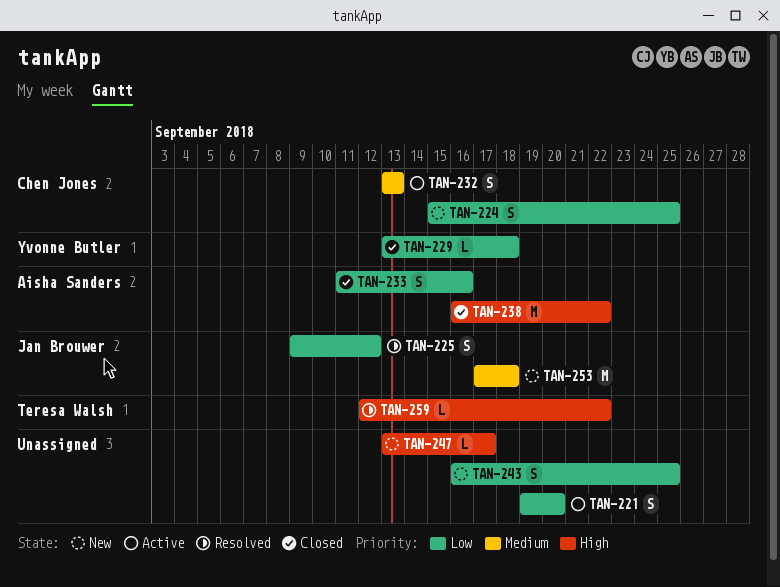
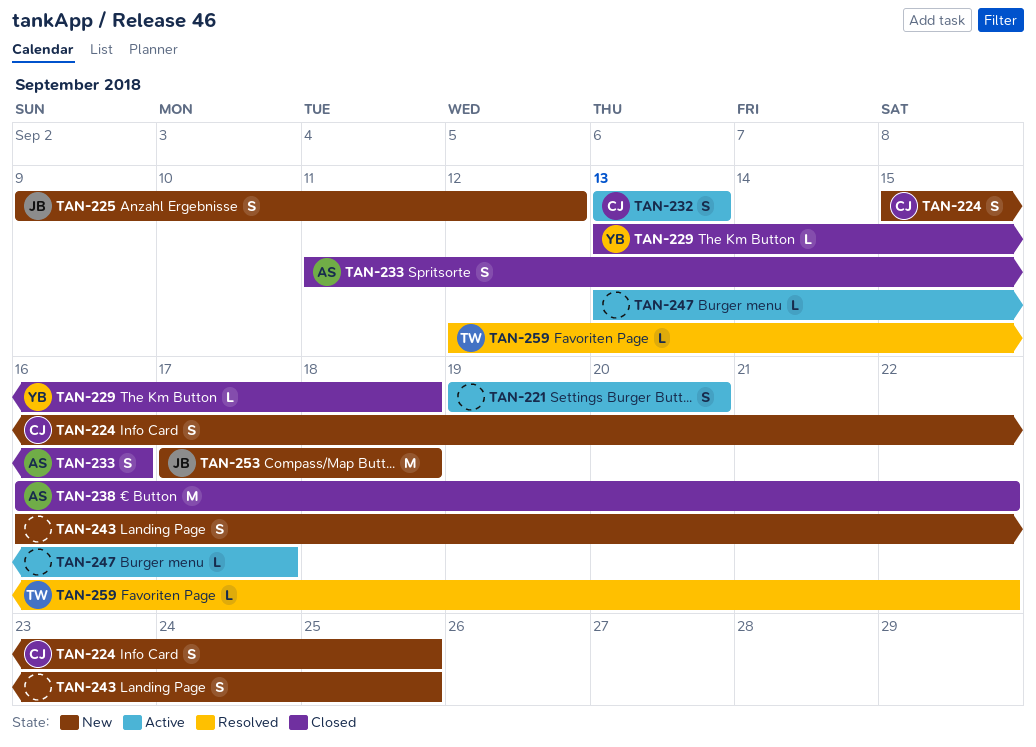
TAN-225, status: Resolved -> New
TAN-247, status: New -> Active

